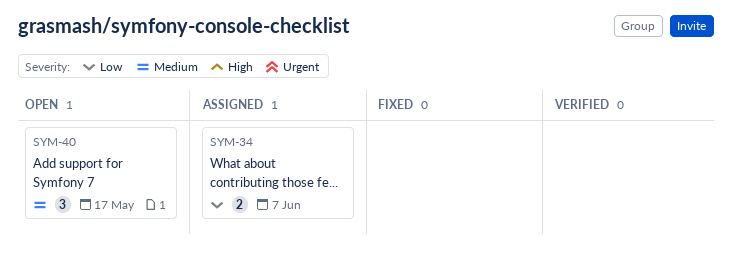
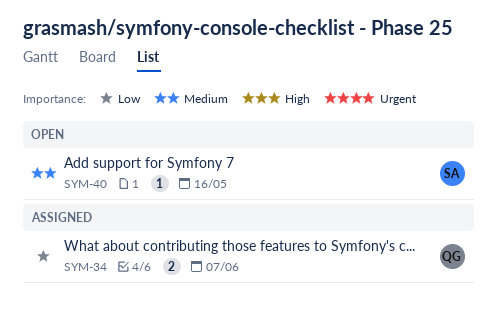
SYM-40, estimate: 3 -> 1
SYM-40, due: May 17 -> May 16

